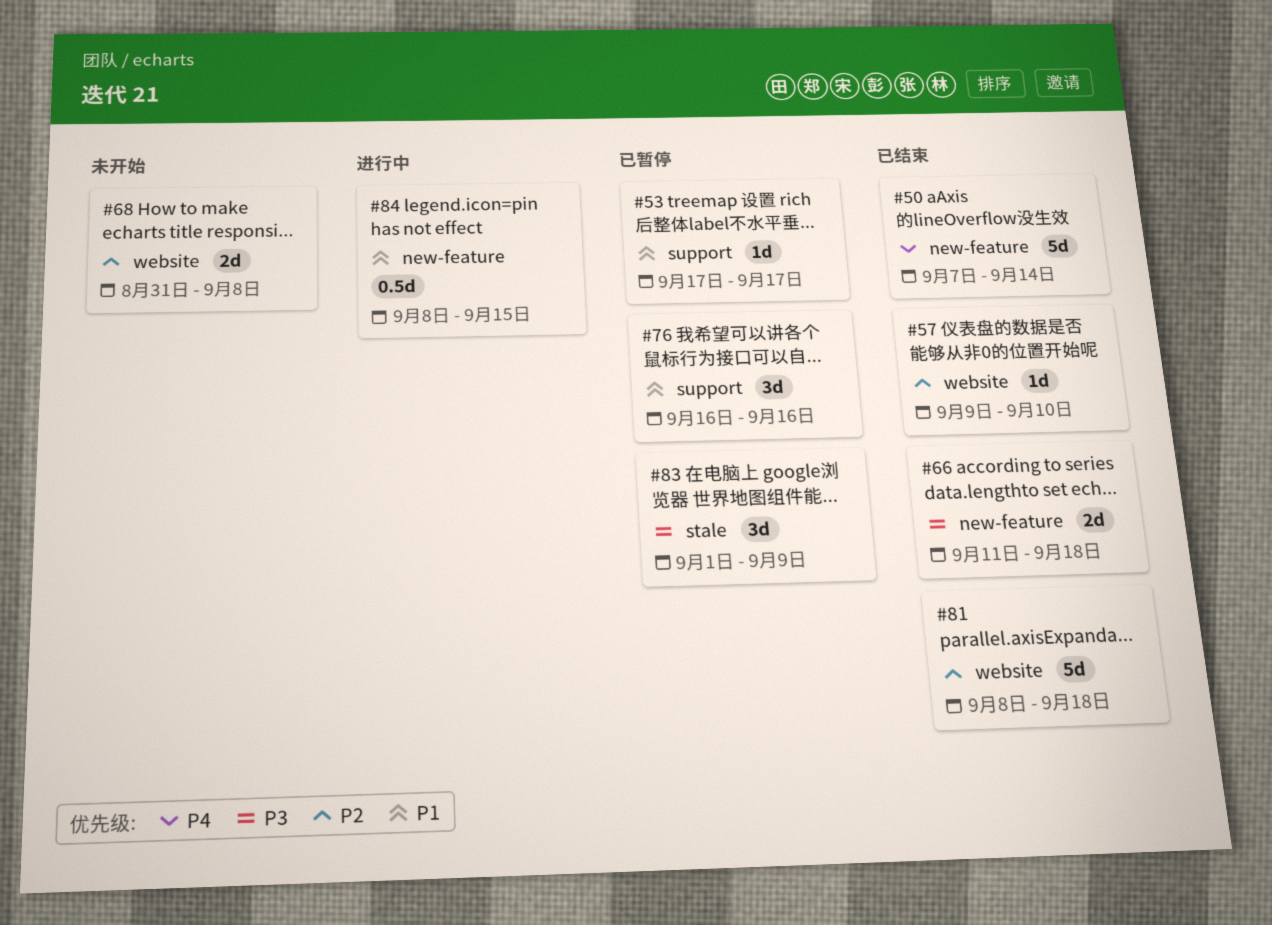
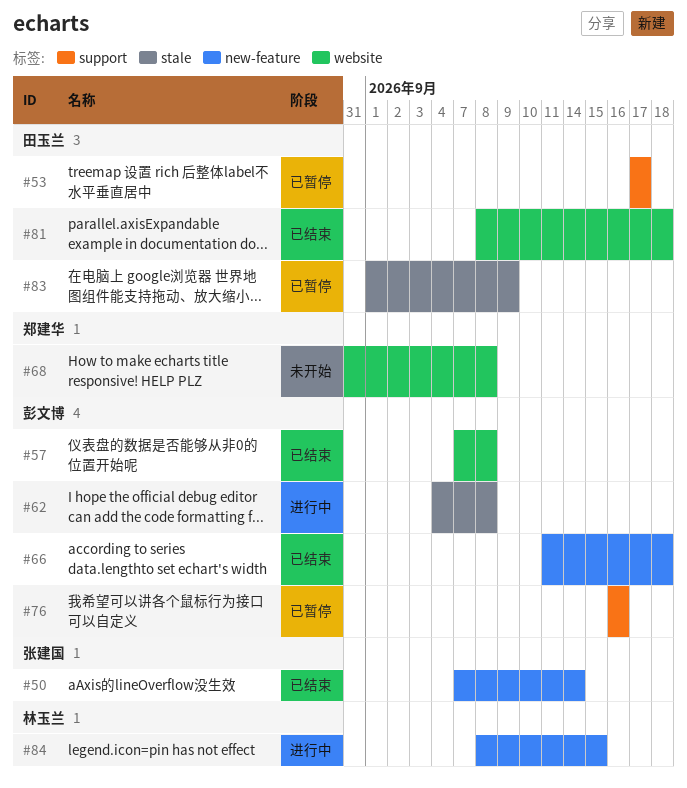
#57, start: Sep 9 -> Sep 7
#57, due: Sep 10 -> Sep 8
#62: none -> present

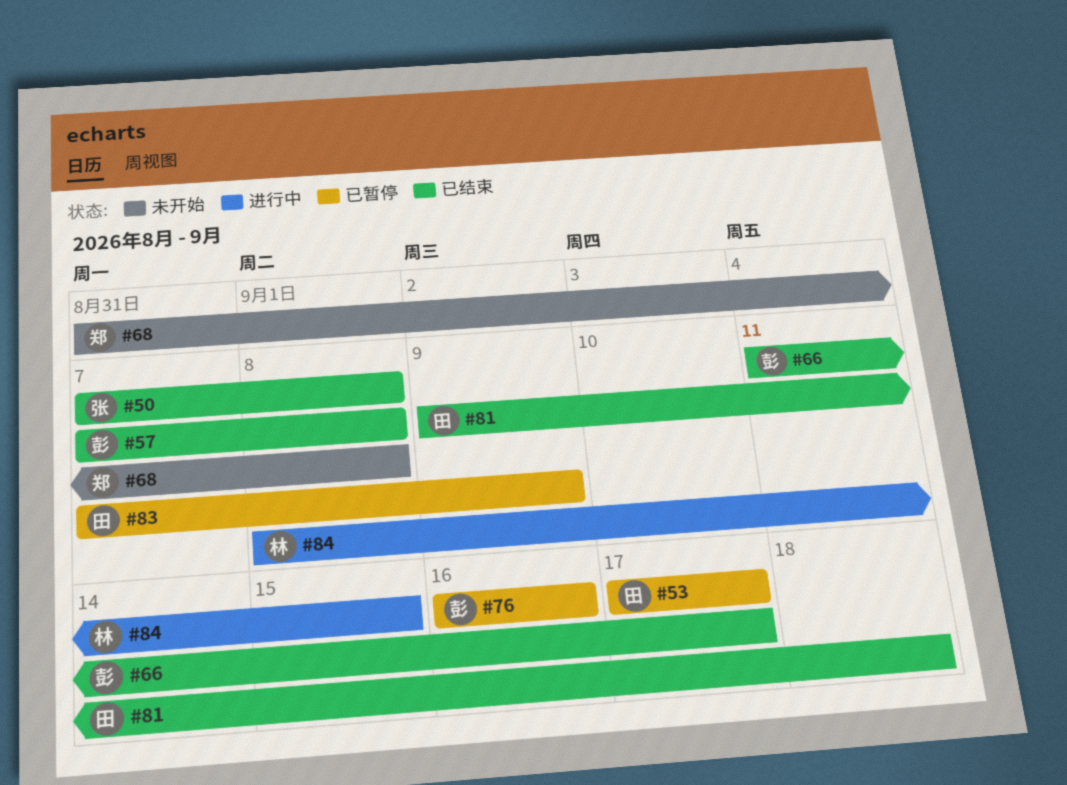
#50, due: Sep 14 -> Sep 8
#62: present -> none
#66, due: Sep 18 -> Sep 17
#81, start: Sep 8 -> Sep 9
#83, start: Sep 1 -> Sep 7

